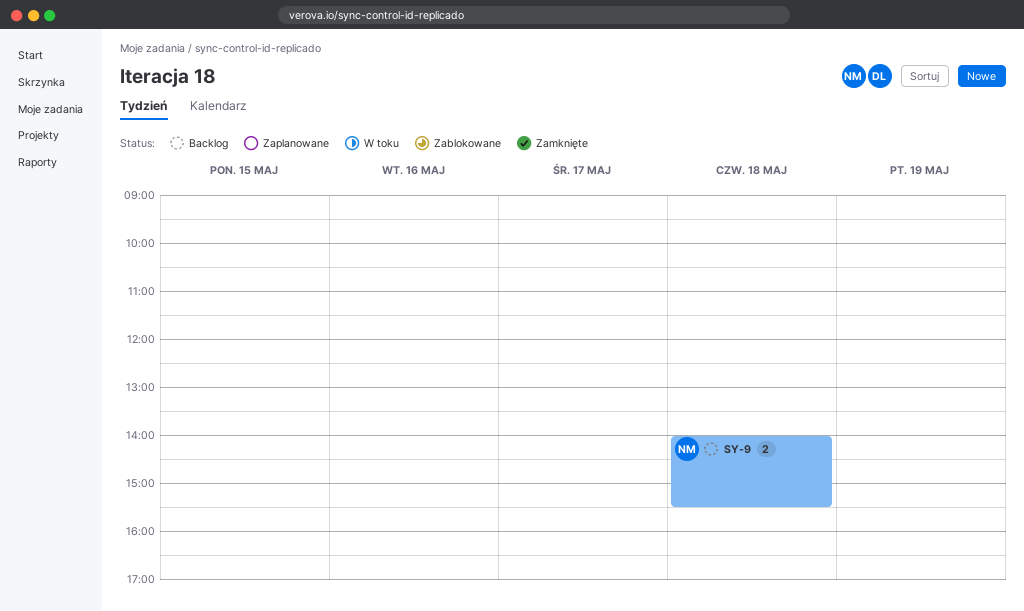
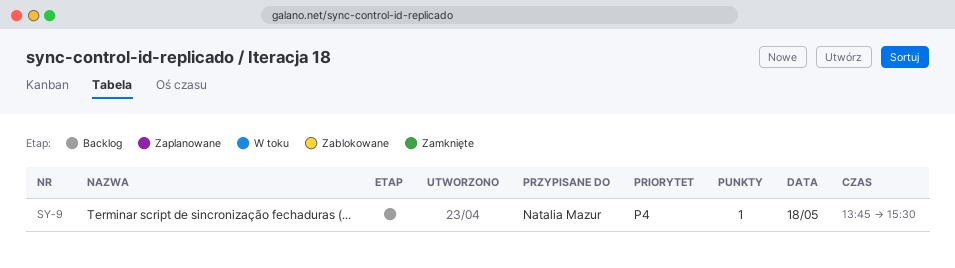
SY-9, estimate: 2 -> 1
SY-9, begins: 14:00 -> 13:45

